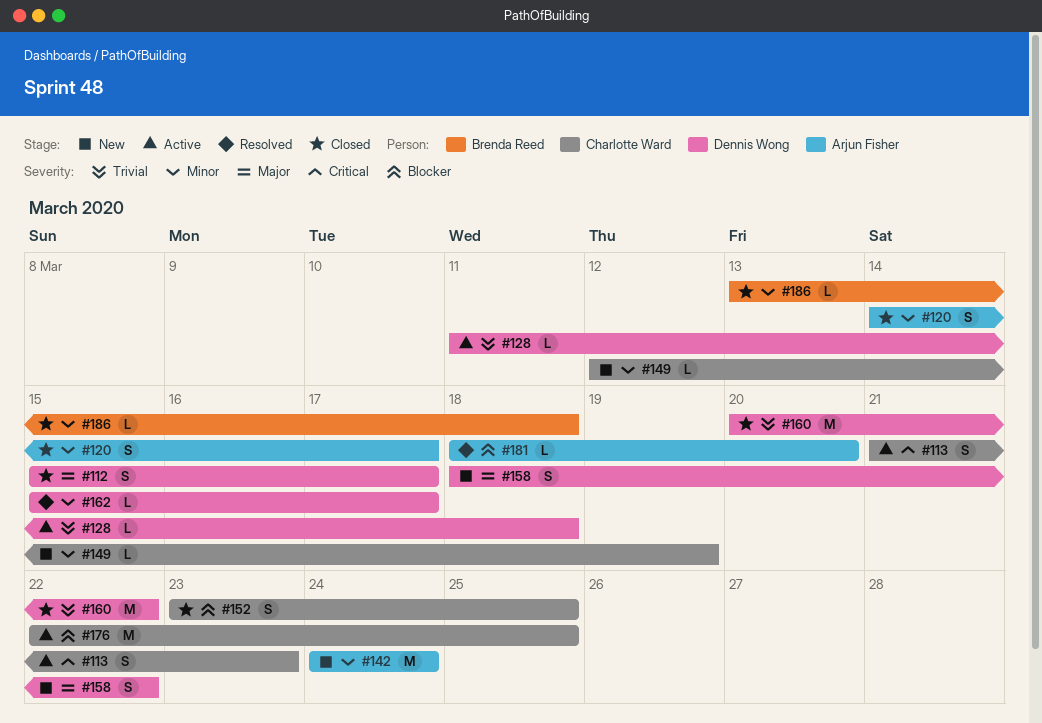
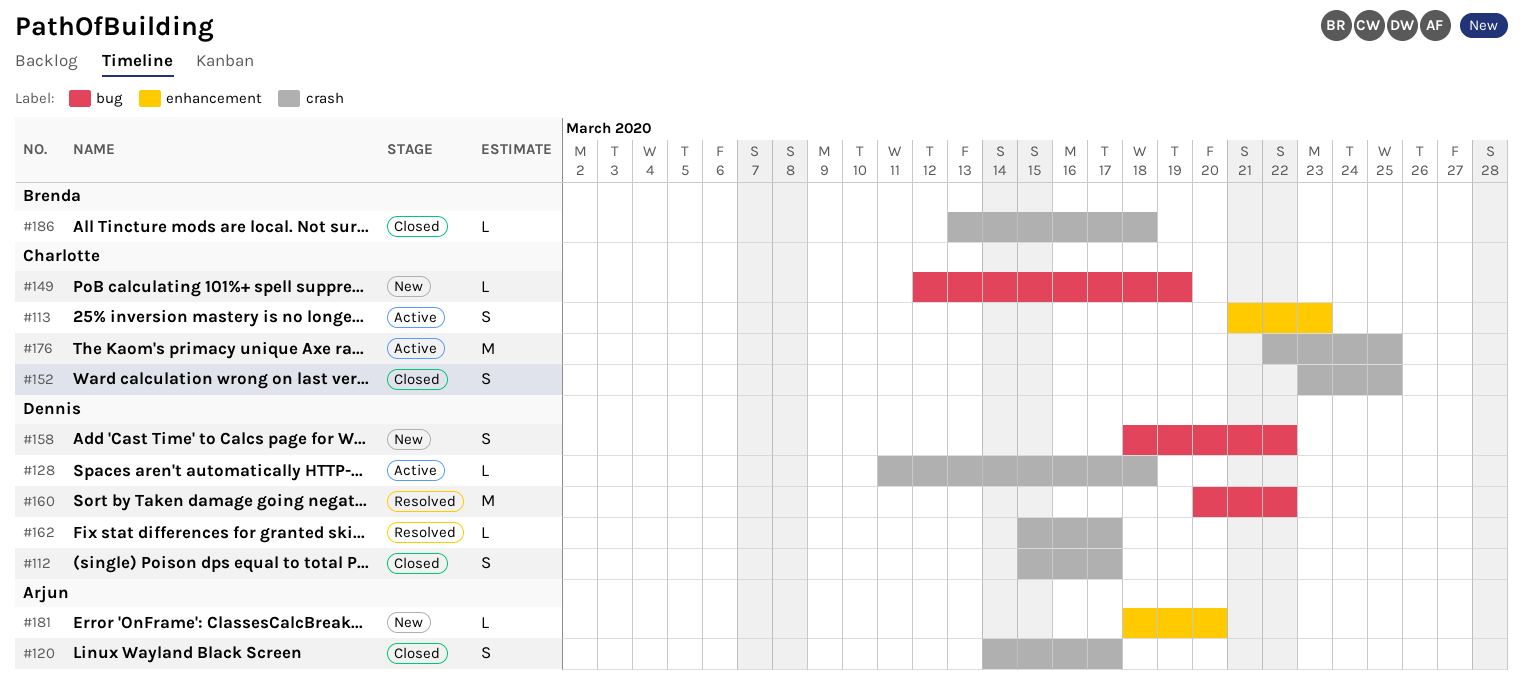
#142: present -> none
#160, status: Closed -> Resolved
#181, status: Resolved -> New

